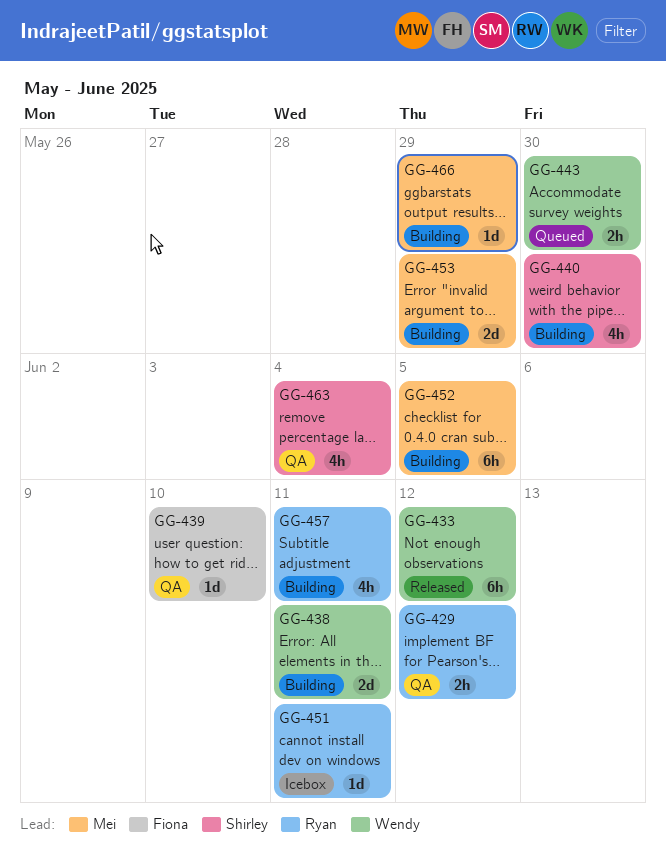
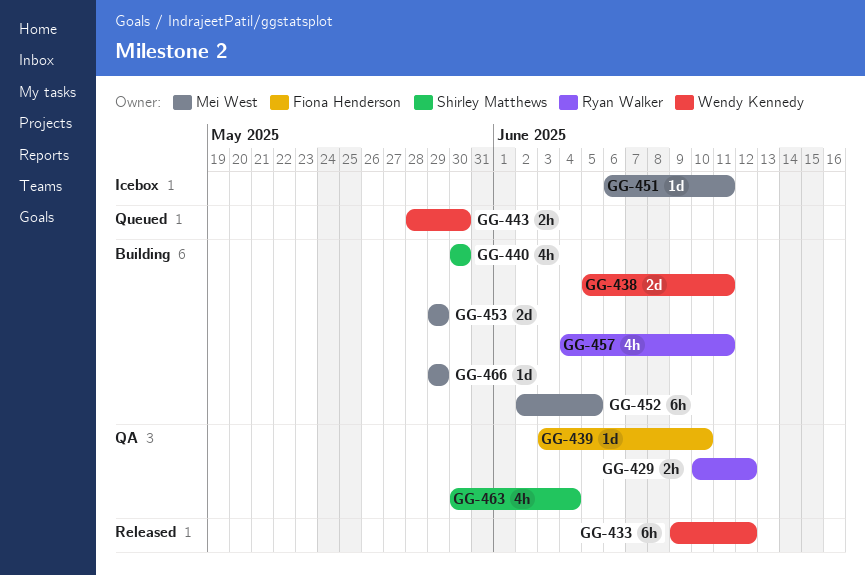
GG-451, owner: Ryan Walker -> Mei West

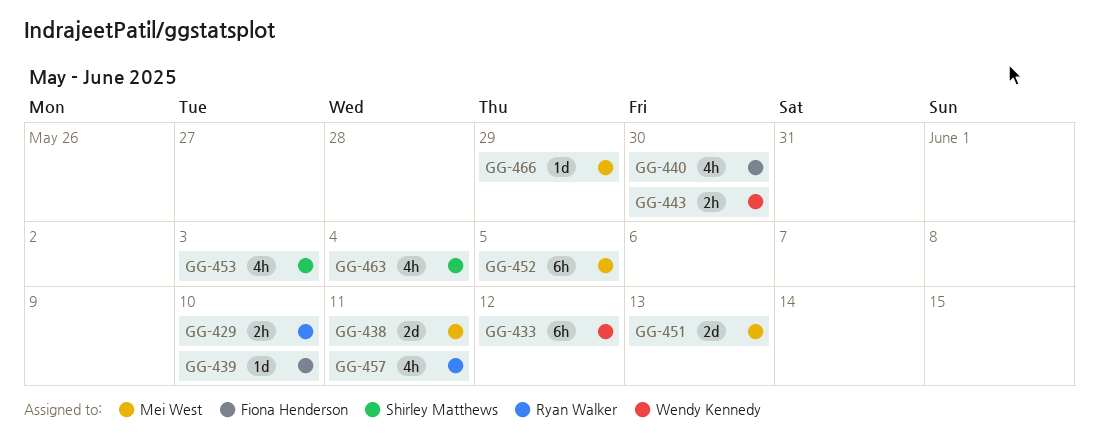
GG-429, due: Jun 12 -> Jun 10
GG-438, owner: Wendy Kennedy -> Mei West
GG-440, owner: Shirley Matthews -> Fiona Henderson
GG-451, estimate: 1d -> 2d
GG-451, due: Jun 11 -> Jun 13
GG-453, owner: Mei West -> Shirley Matthews
GG-453, estimate: 2d -> 4h
GG-453, due: May 29 -> Jun 3

